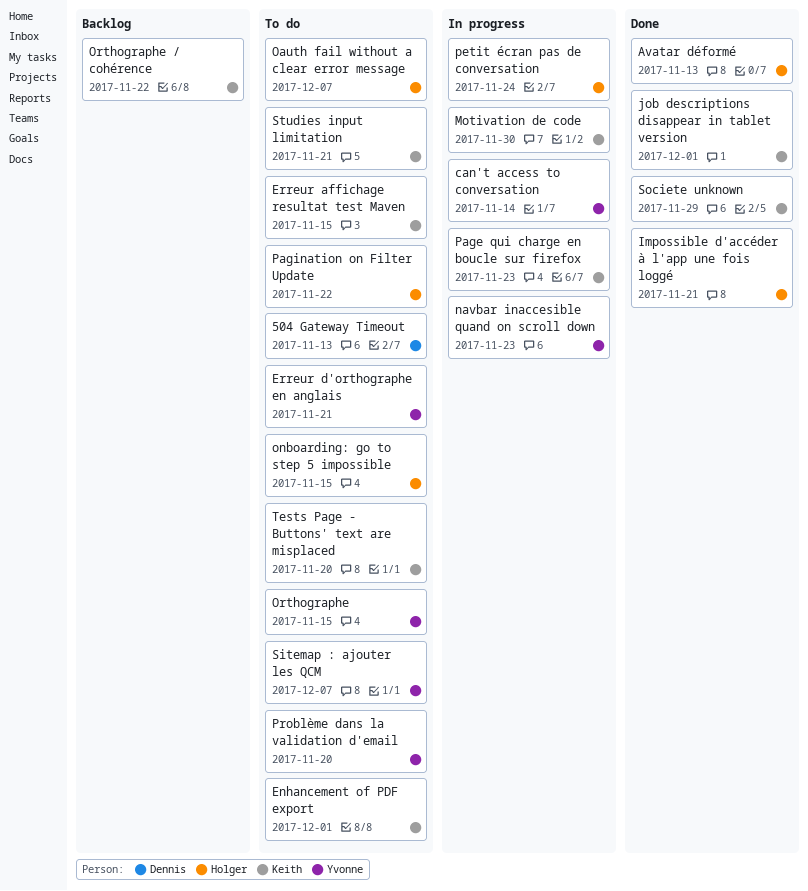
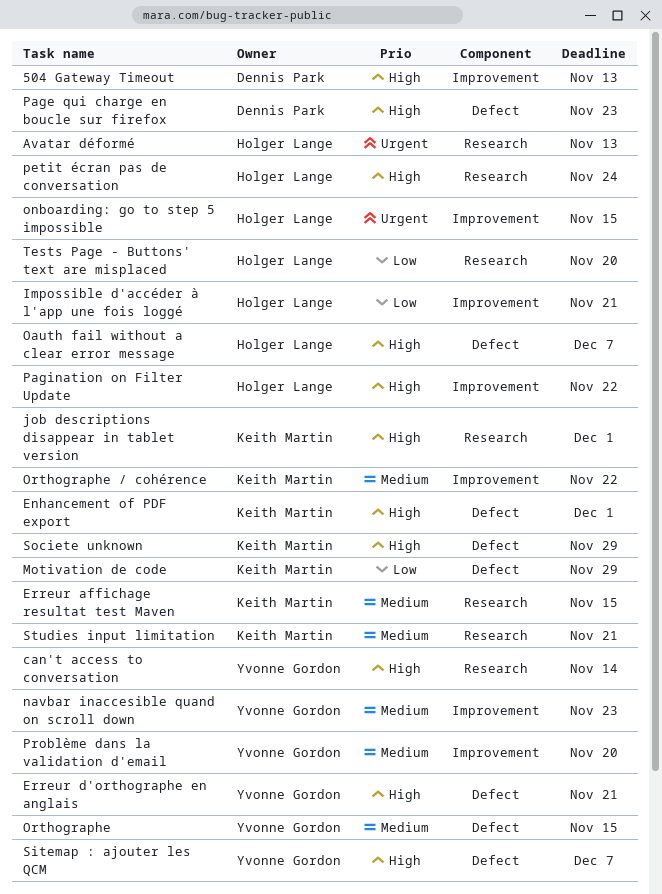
Motivation de code, due: Nov 30 -> Nov 29
Page qui charge en boucle sur firefox, owner: Keith Martin -> Dennis Park
Tests Page - Buttons' text are misplaced, owner: Keith Martin -> Holger Lange

